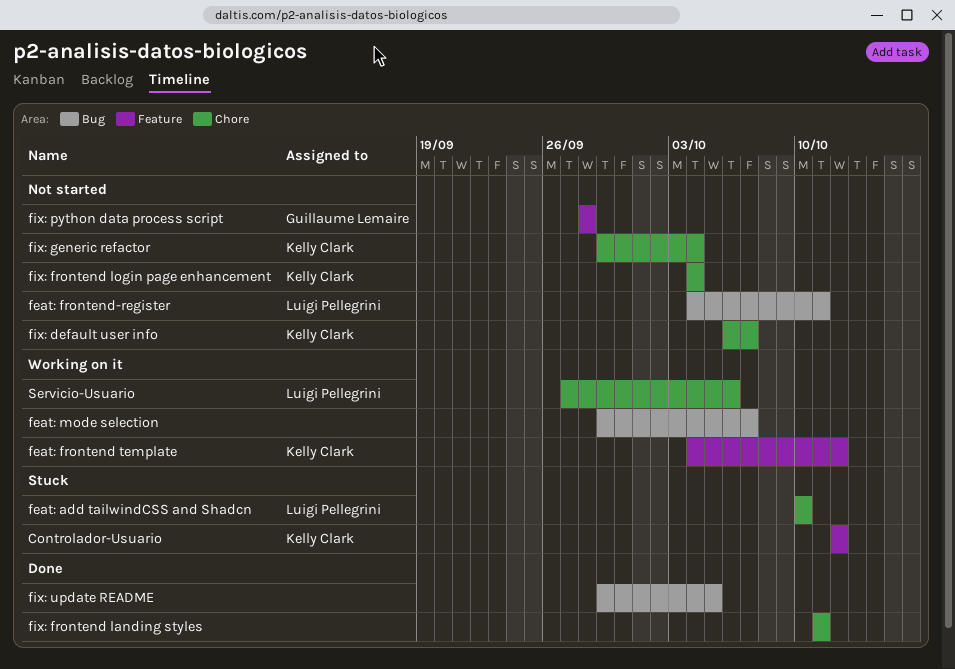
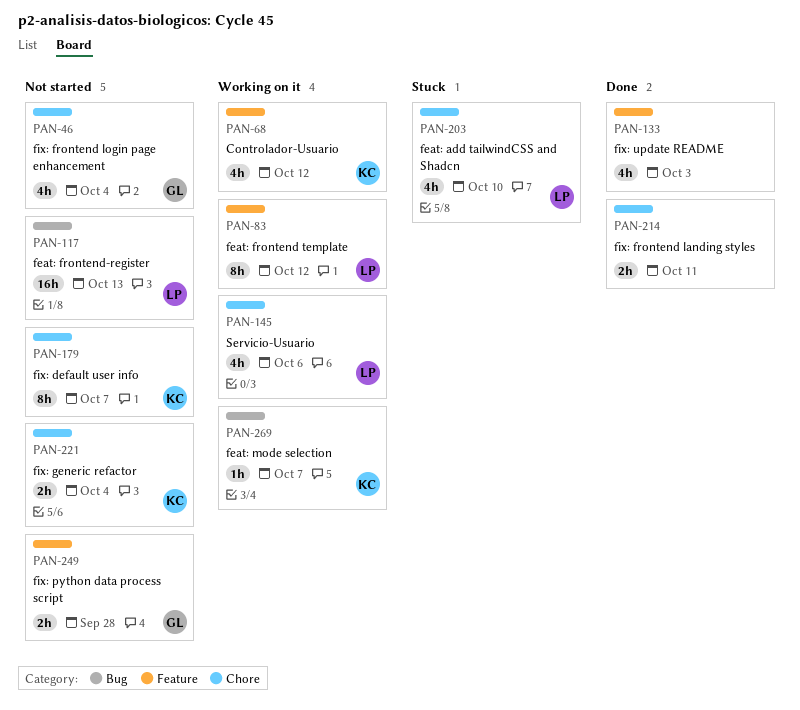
Controlador-Usuario, status: Stuck -> Working on it
feat: frontend template, owner: Kelly Clark -> Luigi Pellegrini
feat: frontend-register, due: Oct 11 -> Oct 13
feat: mode selection, owner: none -> Kelly Clark
fix: frontend login page enhancement, owner: Kelly Clark -> Guillaume Lemaire
fix: update README, label: Bug -> Feature
fix: update README, due: Oct 5 -> Oct 3

